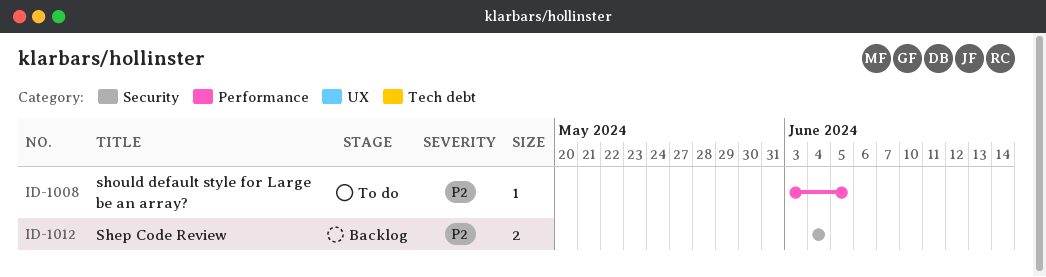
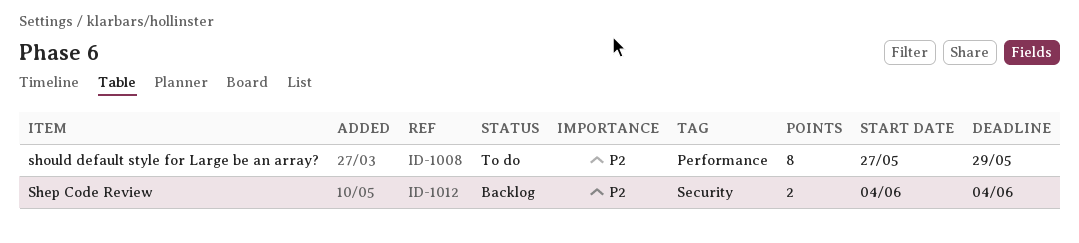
ID-1008, estimate: 1 -> 8
ID-1008, start: Jun 3 -> May 27
ID-1008, due: Jun 5 -> May 29

